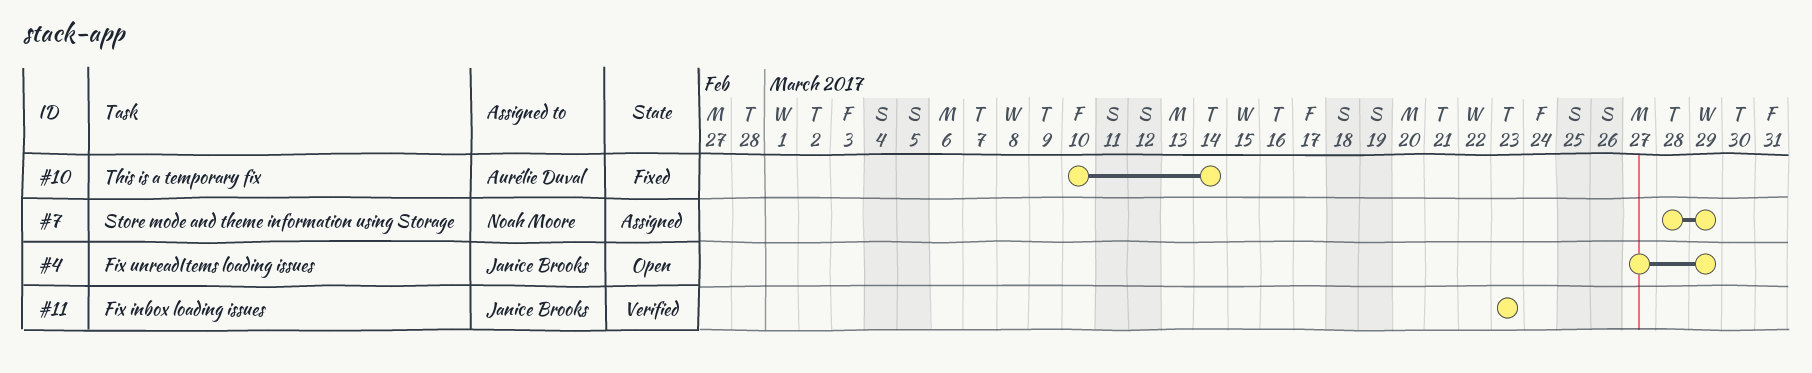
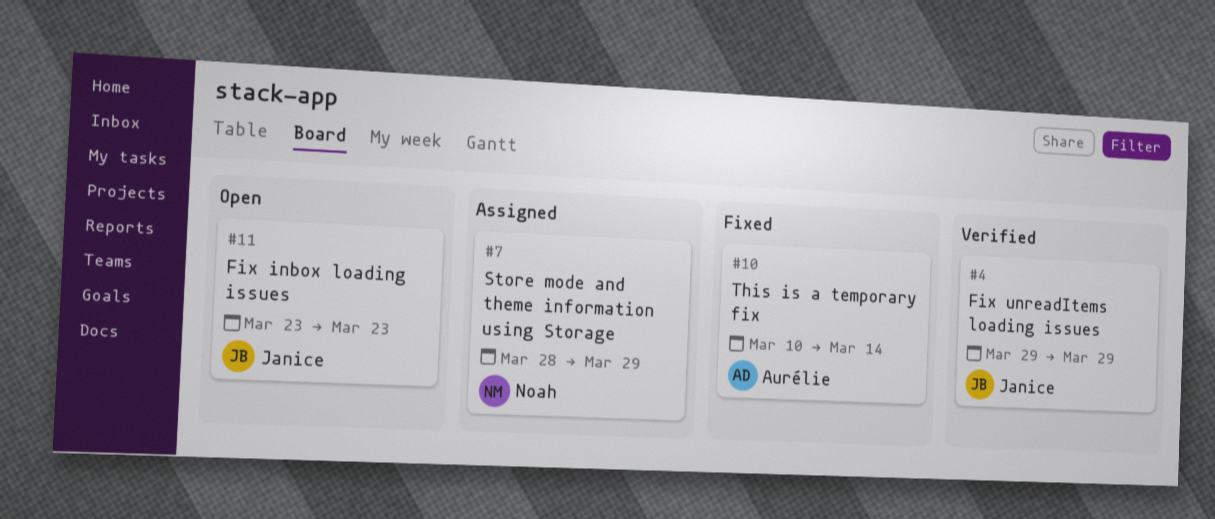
#4, status: Open -> Verified
#4, start: Mar 27 -> Mar 29
#11, status: Verified -> Open

